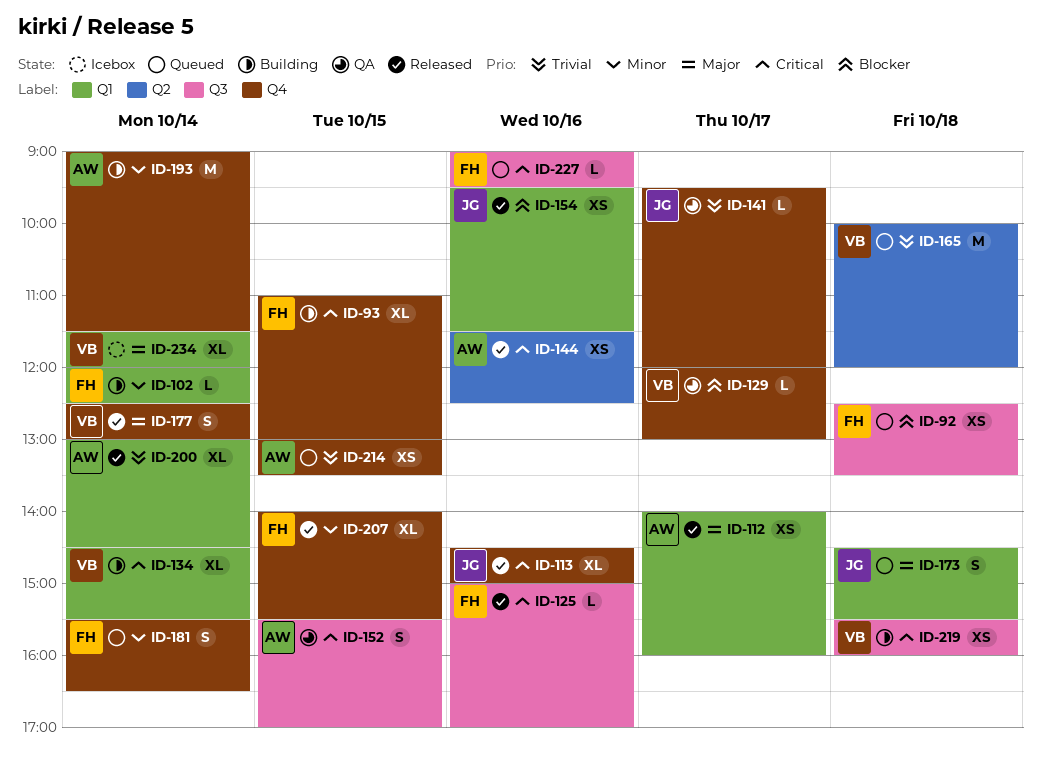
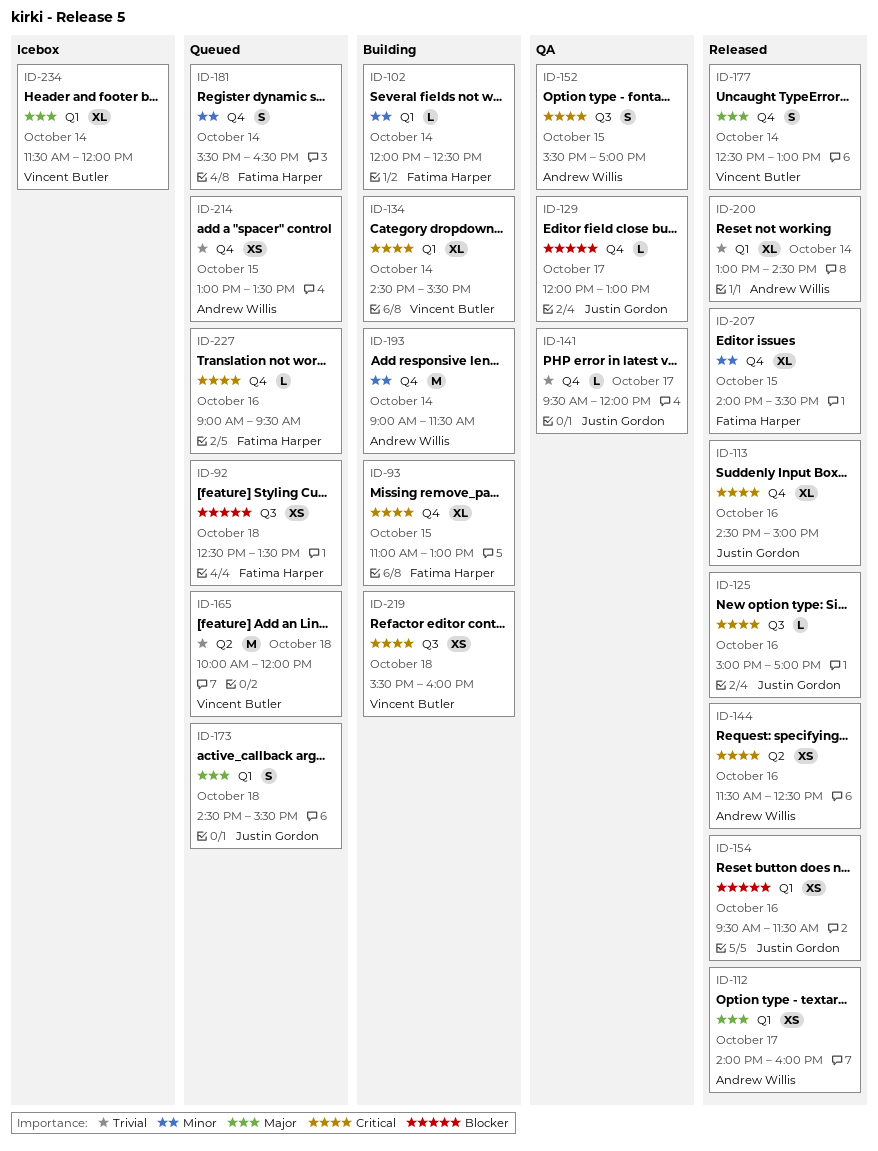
ID-125, owner: Fatima Harper -> Justin Gordon
ID-129, owner: Vincent Butler -> Justin Gordon
ID-227, label: Q3 -> Q4

